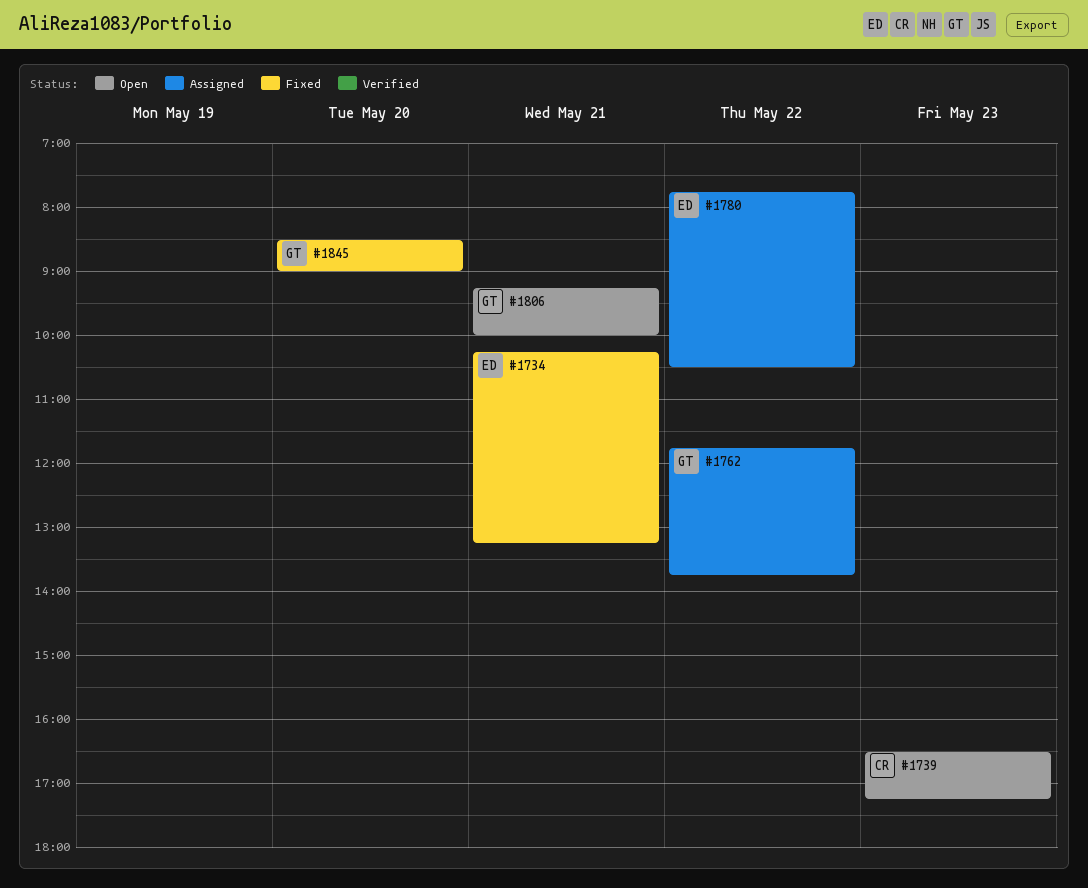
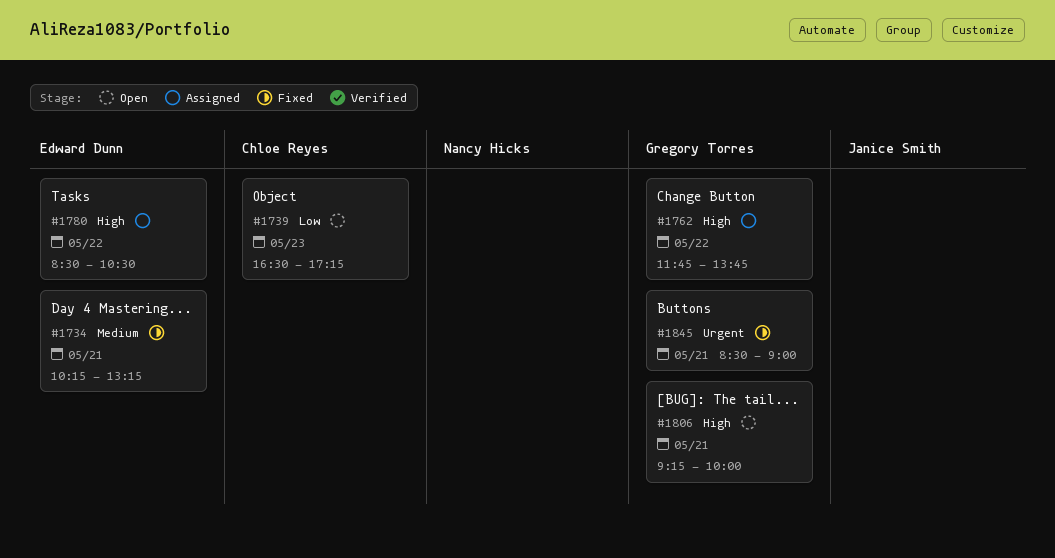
#1780, begins: 07:45 -> 08:30
#1845, day: May 20 -> May 21

